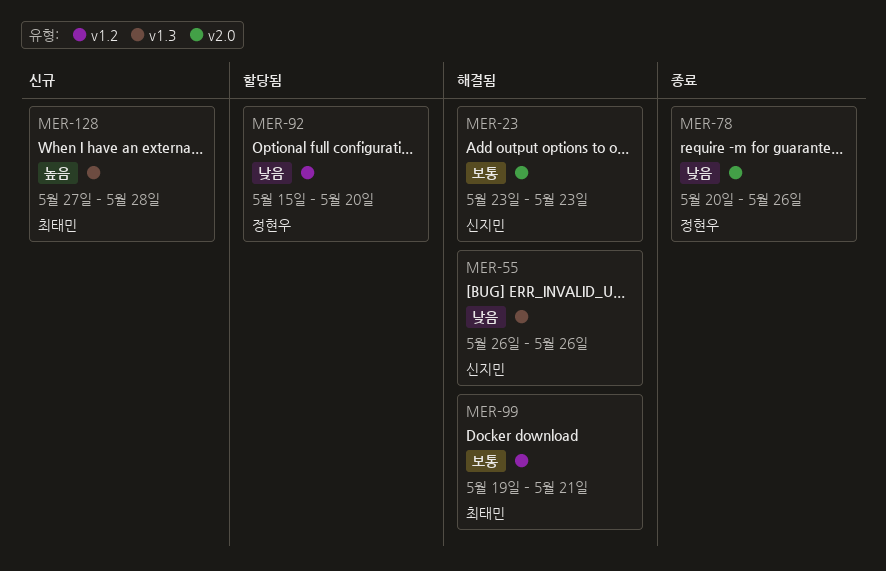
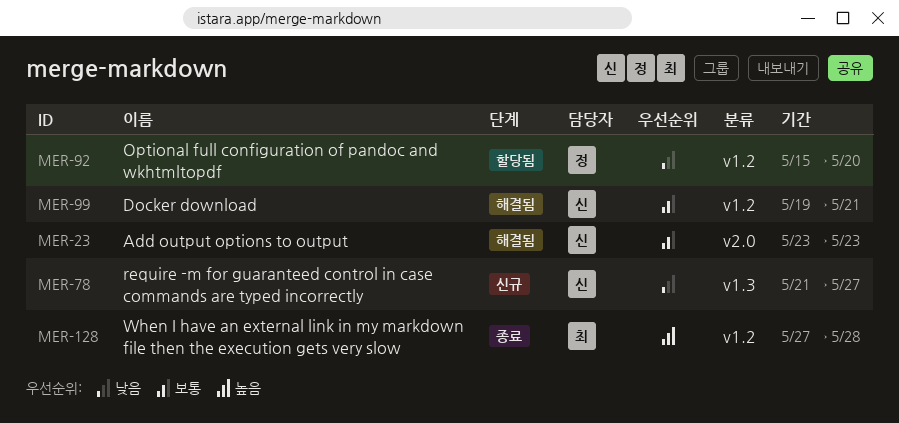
MER-55: present -> none
MER-78, status: 종료 -> 신규
MER-78, owner: 정현우 -> 신지민
MER-78, label: v2.0 -> v1.3
MER-78, start: May 20 -> May 21
MER-78, due: May 26 -> May 27
MER-99, owner: 최태민 -> 신지민
MER-128, status: 신규 -> 종료
MER-128, label: v1.3 -> v1.2

